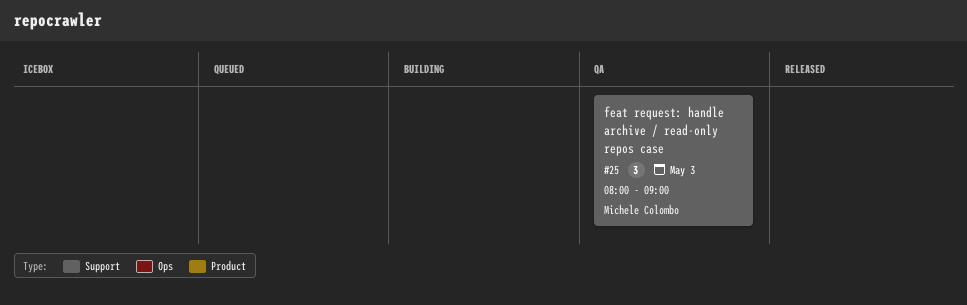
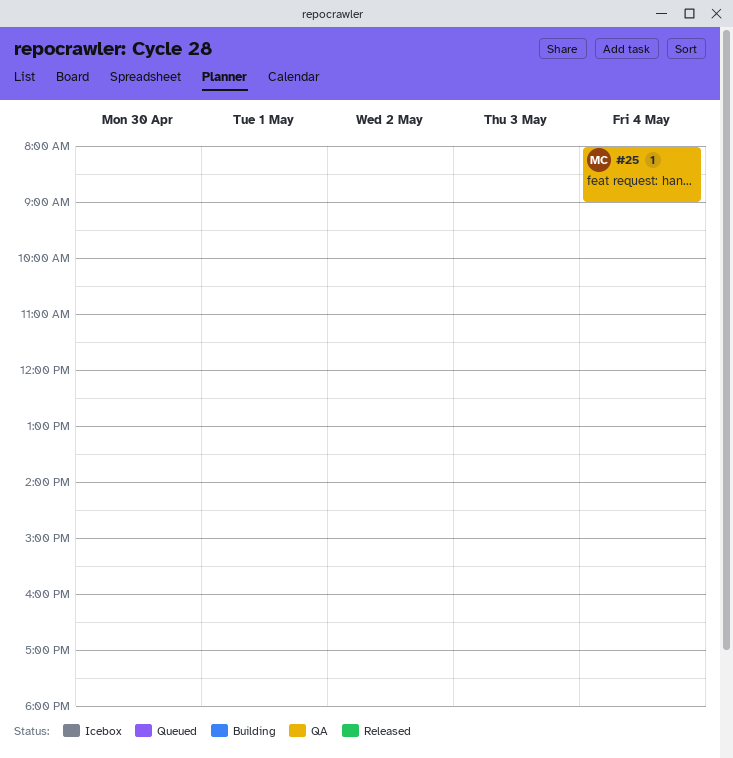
#25, estimate: 3 -> 1
#25, day: May 3 -> May 4

